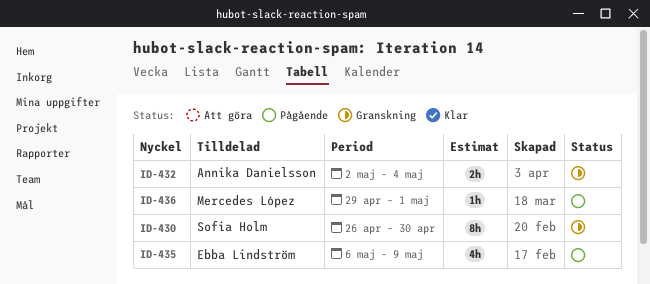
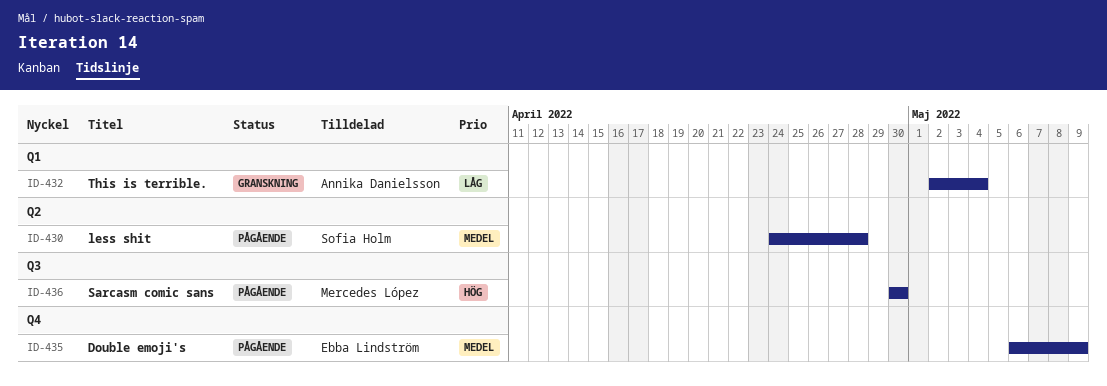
ID-430, status: Granskning -> Pågående
ID-430, start: Apr 26 -> Apr 24
ID-430, due: Apr 30 -> Apr 28
ID-436, start: Apr 29 -> Apr 30
ID-436, due: May 1 -> Apr 30

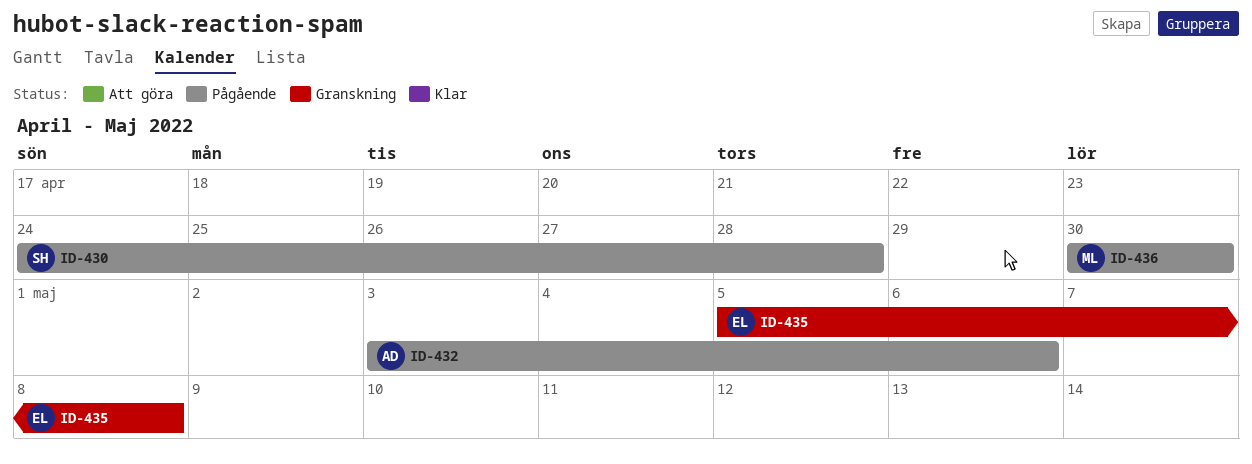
ID-432, status: Granskning -> Pågående
ID-432, start: May 2 -> May 3
ID-432, due: May 4 -> May 6
ID-435, status: Pågående -> Granskning
ID-435, start: May 6 -> May 5
ID-435, due: May 9 -> May 8

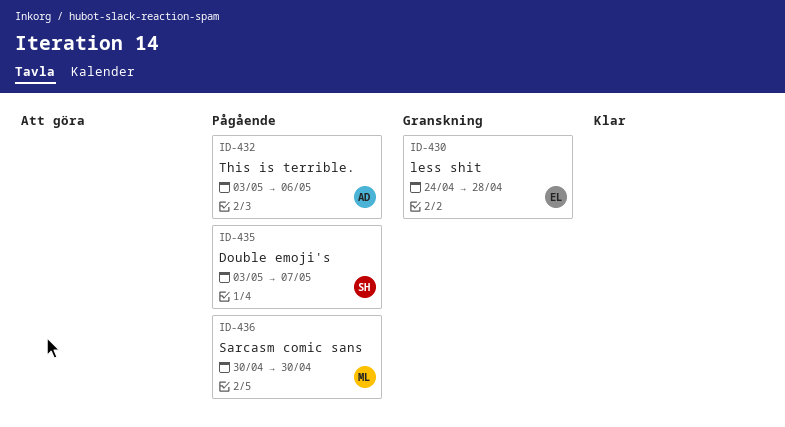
ID-430, status: Pågående -> Granskning
ID-430, owner: SH -> EL
ID-435, status: Granskning -> Pågående
ID-435, owner: EL -> SH
ID-435, start: May 5 -> May 3
ID-435, due: May 8 -> May 7

